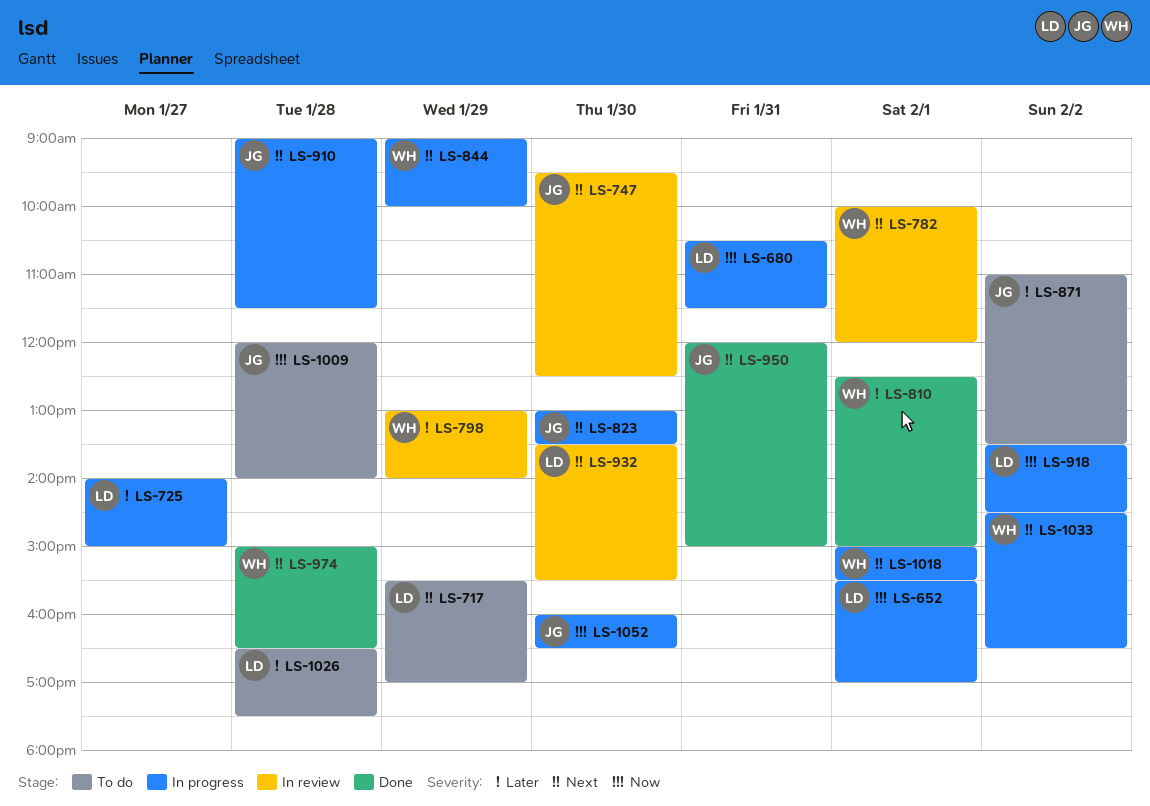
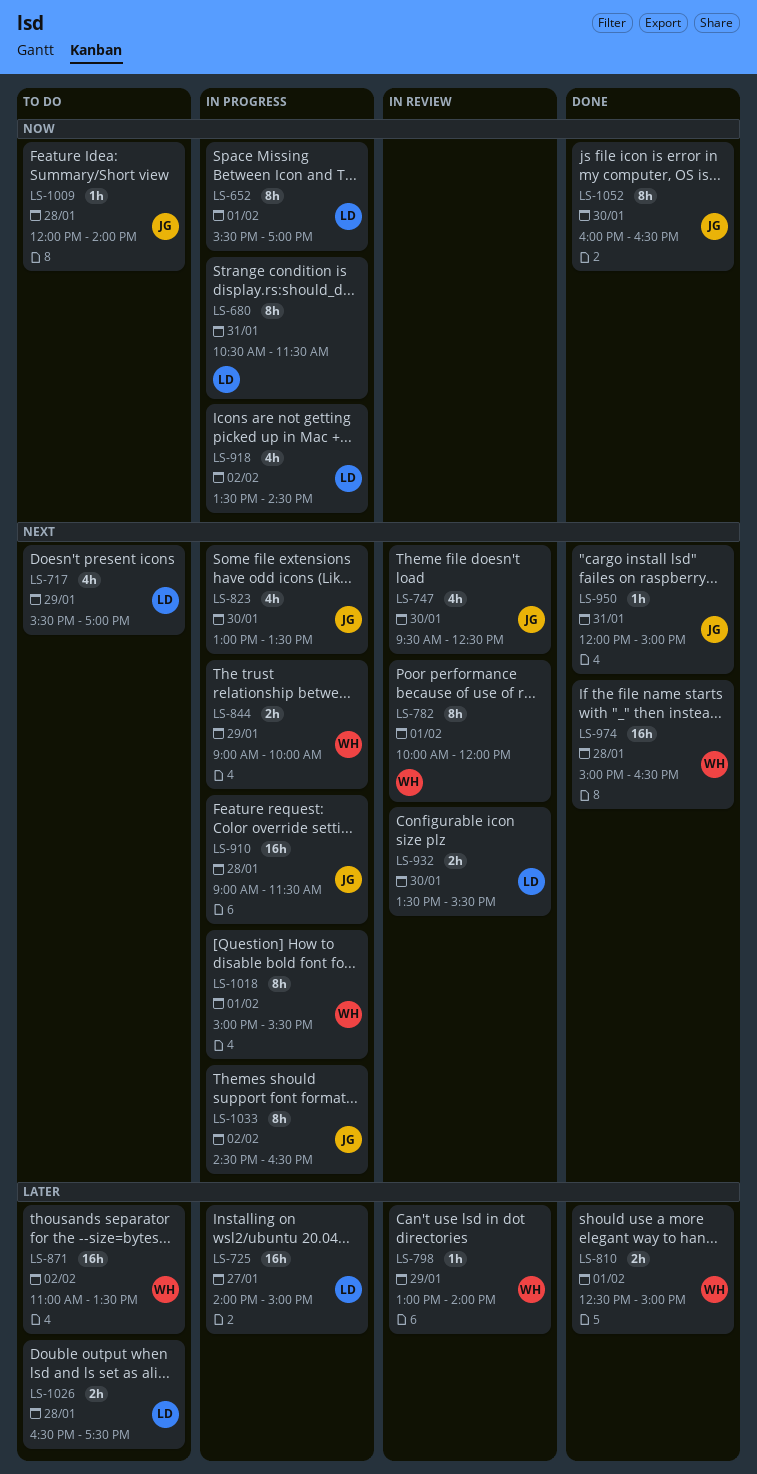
LS-871, owner: JG -> WH
LS-1033, owner: WH -> JG
LS-1052, status: In progress -> Done

